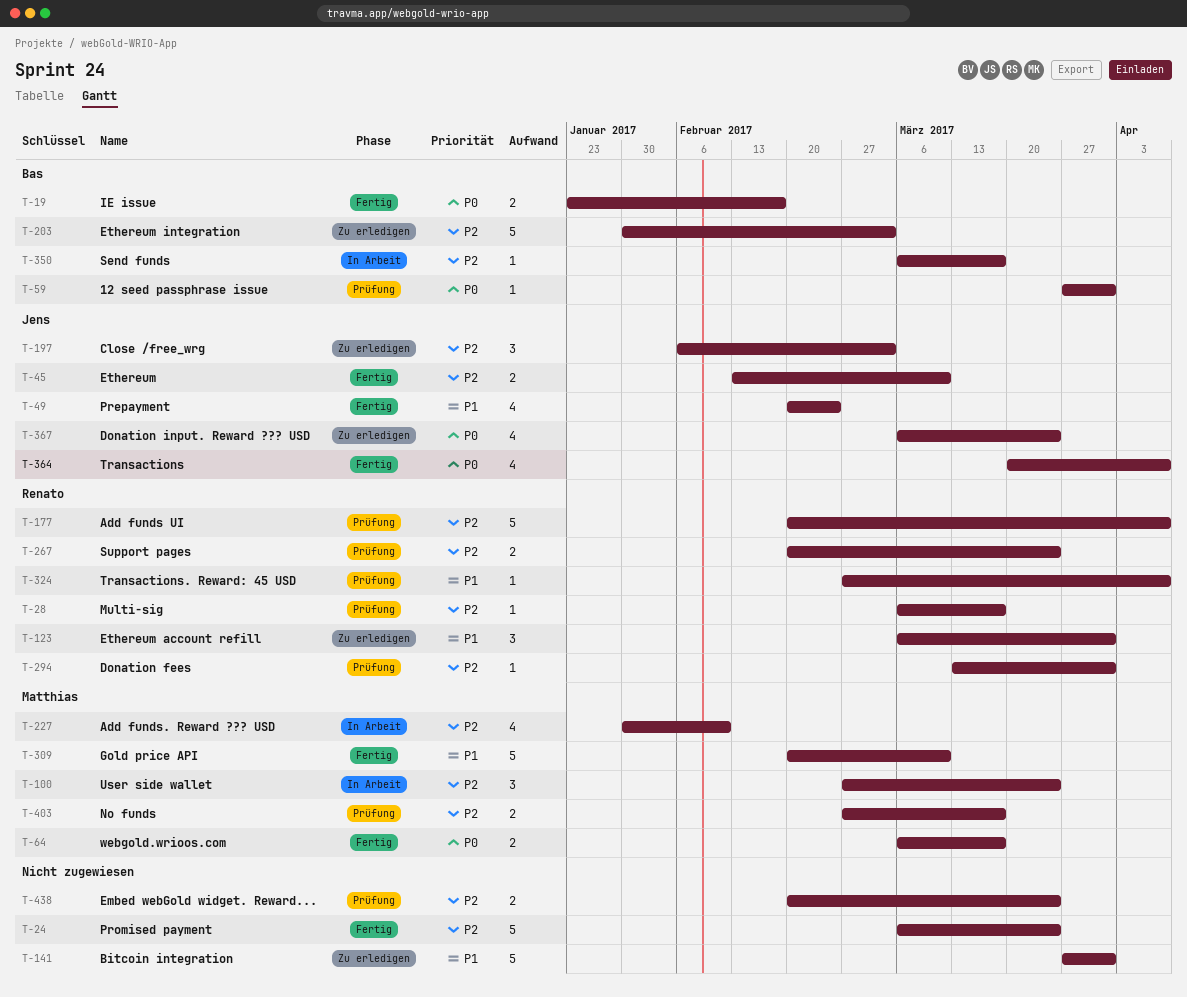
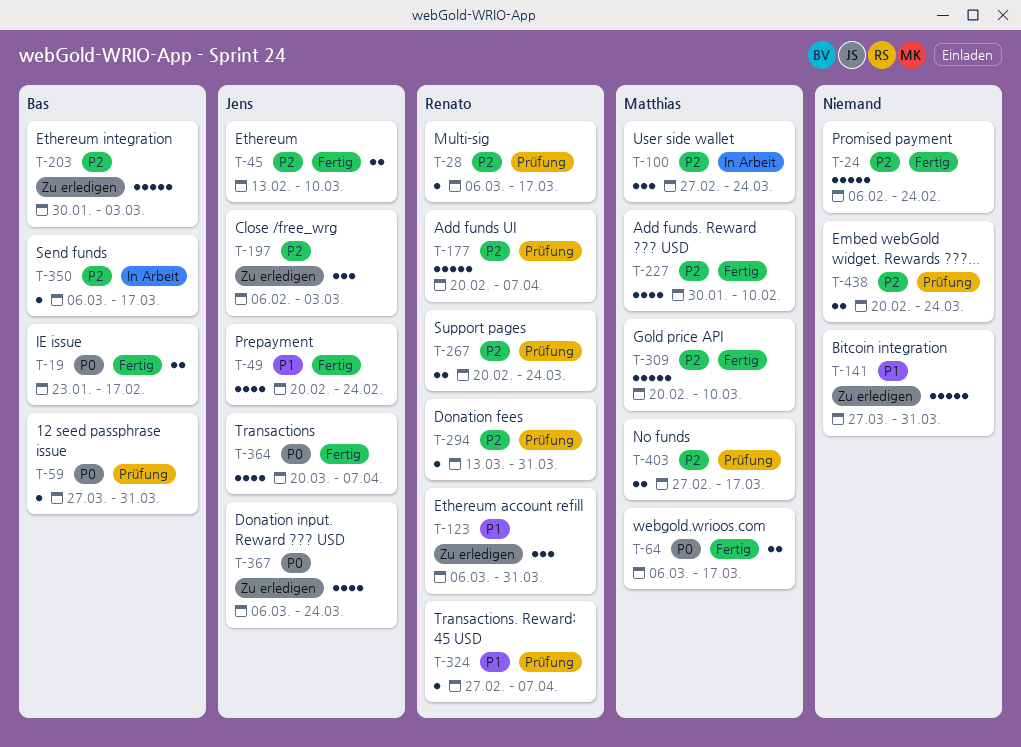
T-24, start: Mar 6 -> Feb 6
T-24, due: Mar 24 -> Feb 24
T-227, status: In Arbeit -> Fertig
T-309, priority: P1 -> P2

